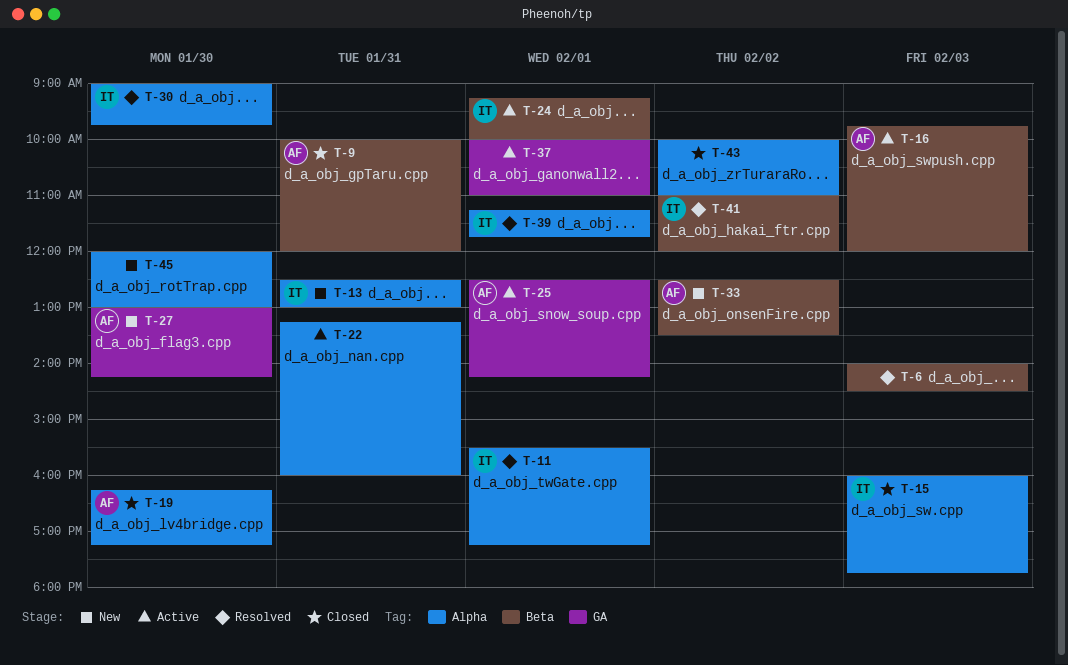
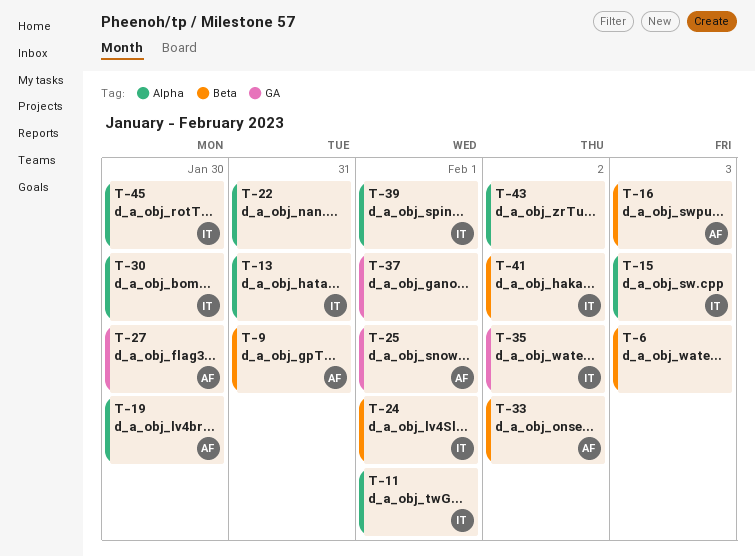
T-35: none -> present
T-45, owner: none -> IT

